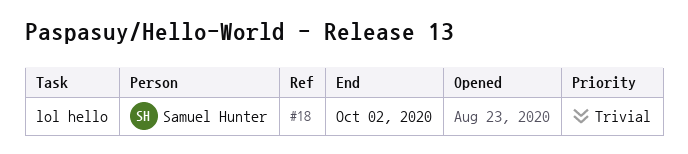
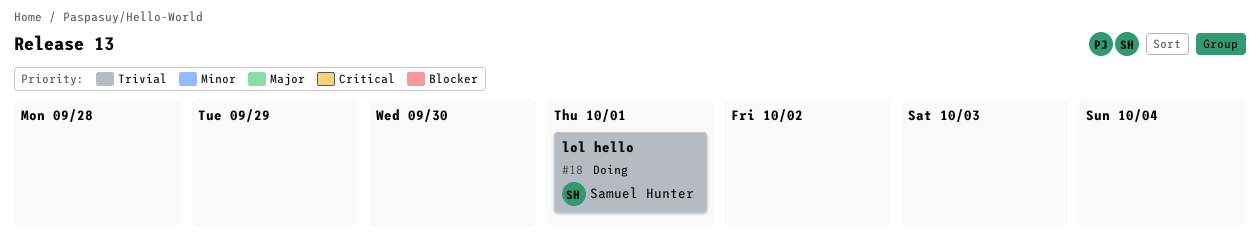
#18, due: Oct 2 -> Oct 1

